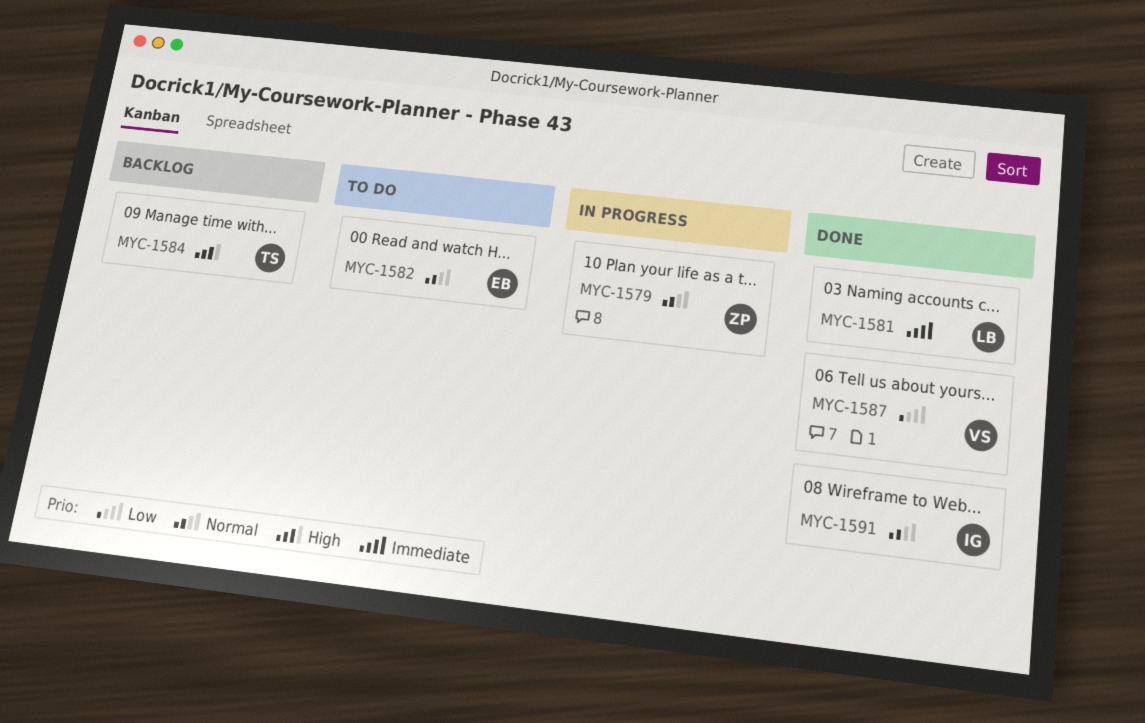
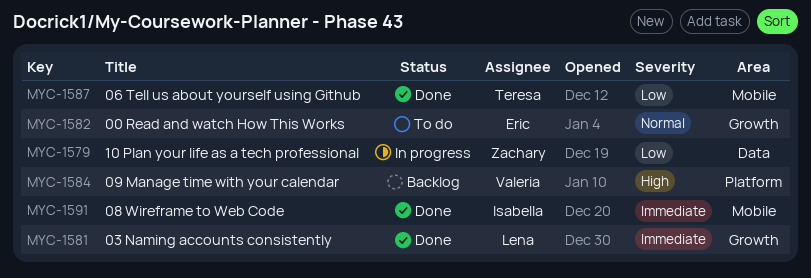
MYC-1579, priority: Normal -> Low
MYC-1584, owner: Teresa -> Valeria
MYC-1587, owner: Valeria -> Teresa
MYC-1591, priority: Normal -> Immediate

